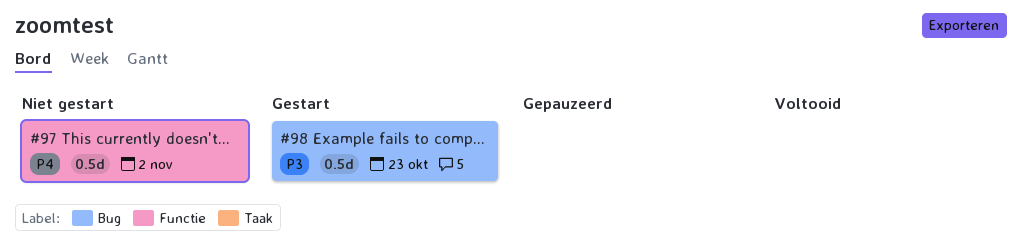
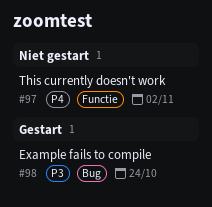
#98, due: Oct 23 -> Oct 24

